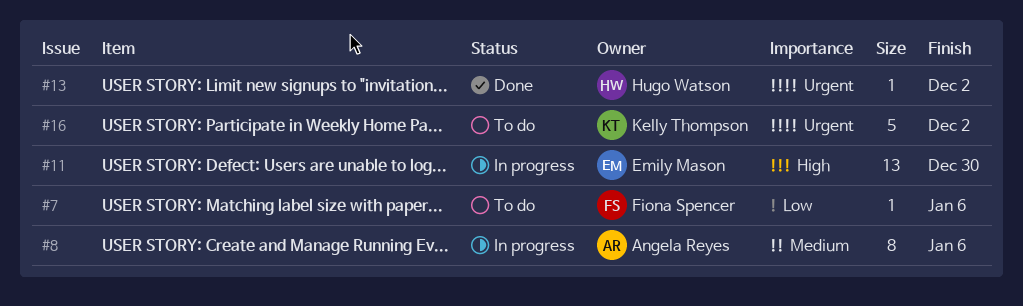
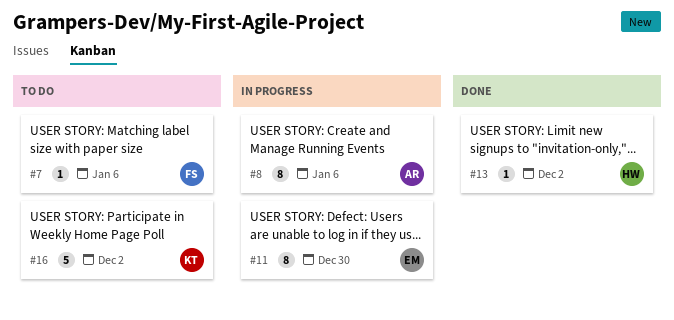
#11, estimate: 13 -> 8

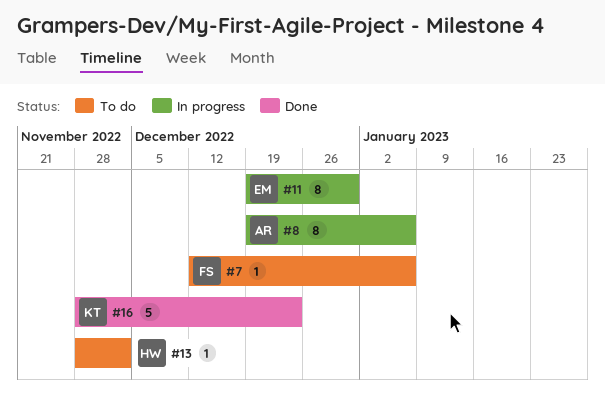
#13, status: Done -> To do
#16, status: To do -> Done
#16, due: Dec 2 -> Dec 23

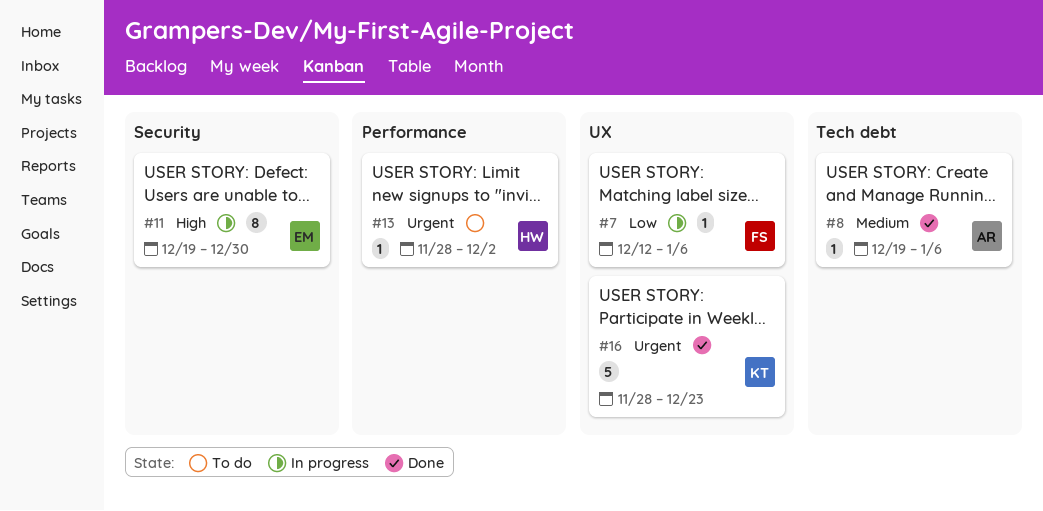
#7, status: To do -> In progress
#8, status: In progress -> Done
#8, estimate: 8 -> 1

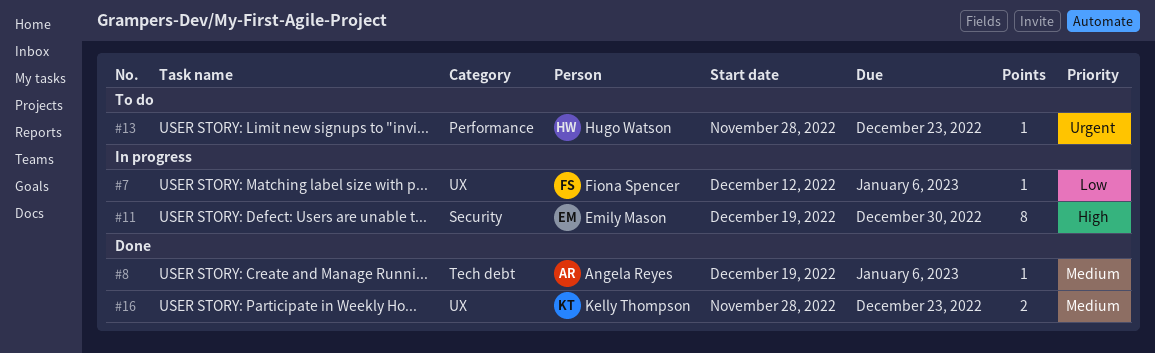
#13, due: Dec 2 -> Dec 23
#16, priority: Urgent -> Medium
#16, estimate: 5 -> 2

